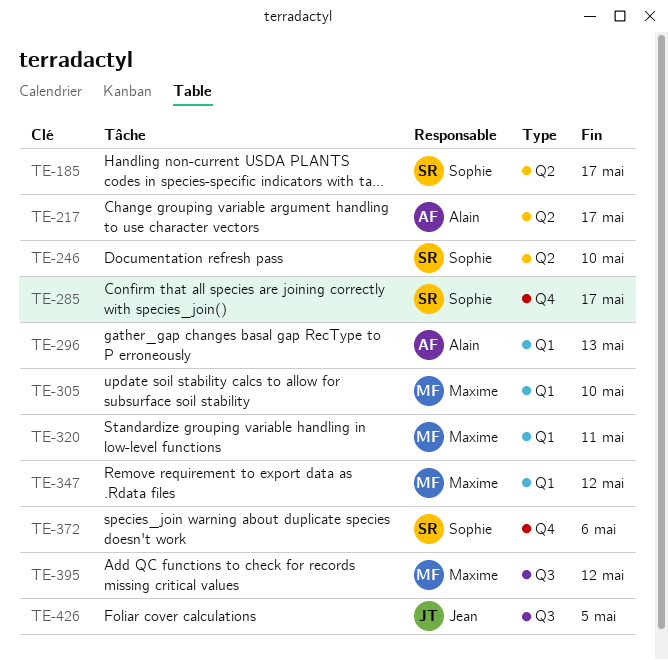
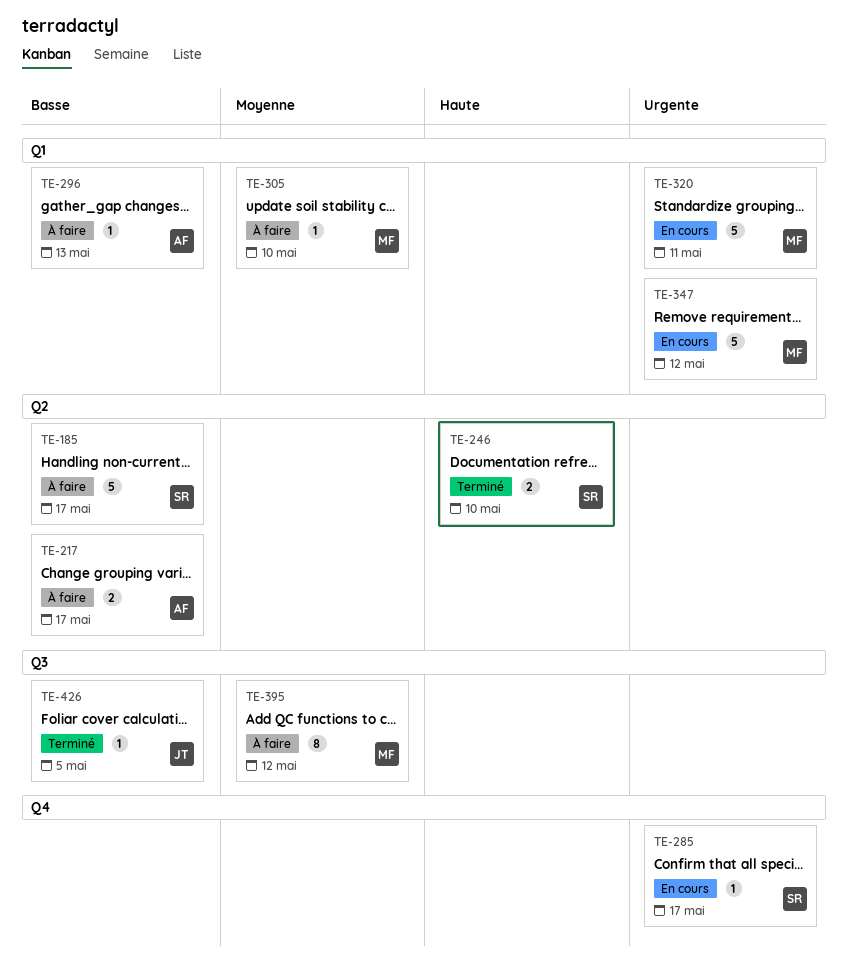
TE-372: present -> none

